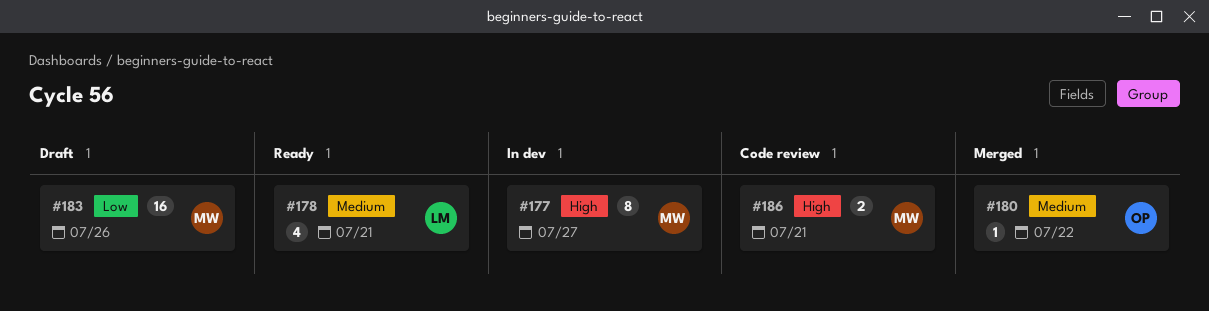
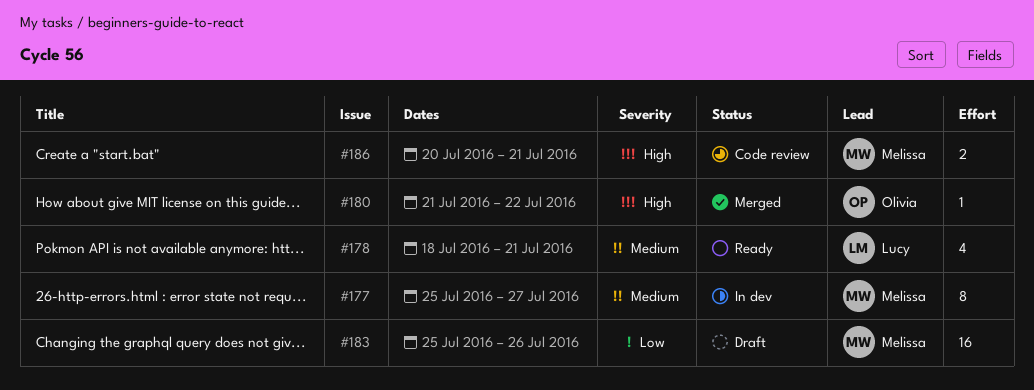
#177, priority: High -> Medium
#180, priority: Medium -> High

